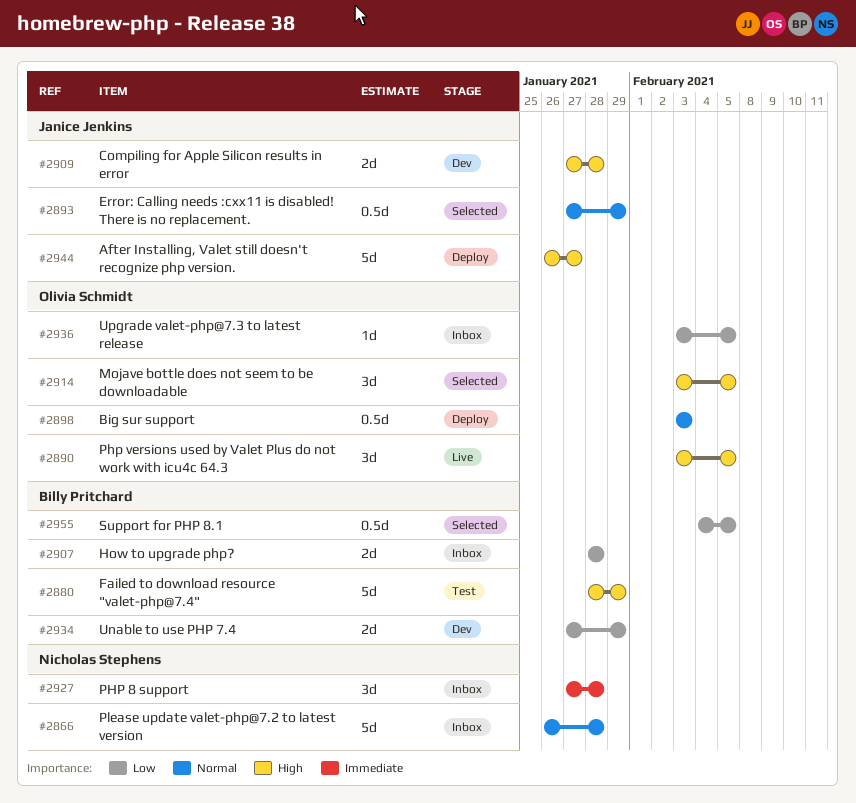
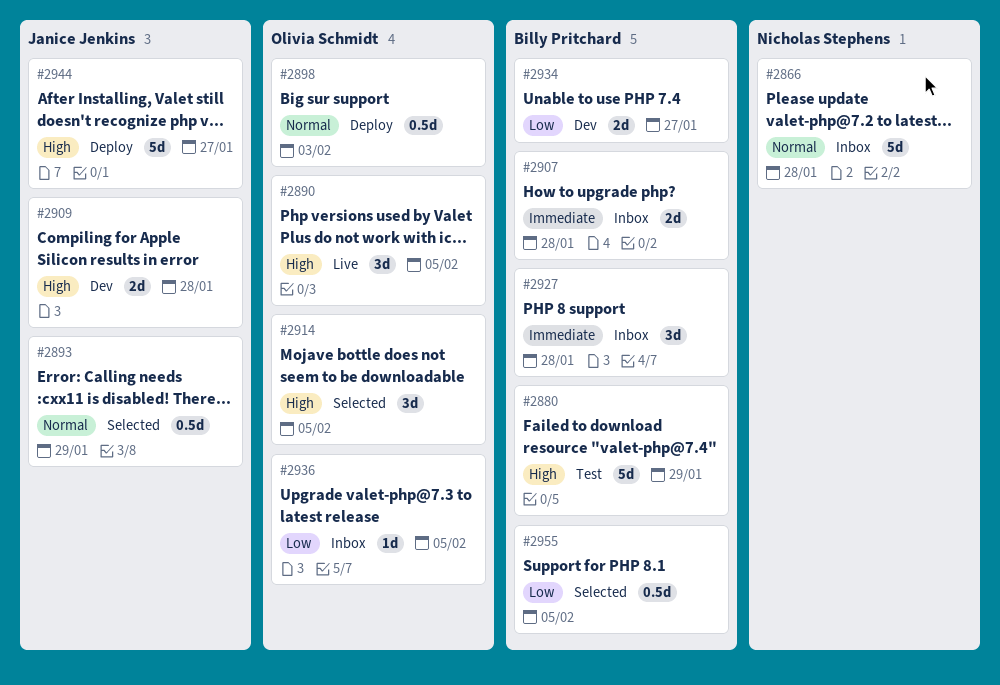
#2907, priority: Low -> Immediate
#2927, owner: Nicholas Stephens -> Billy Pritchard
#2934, due: Jan 29 -> Jan 27

